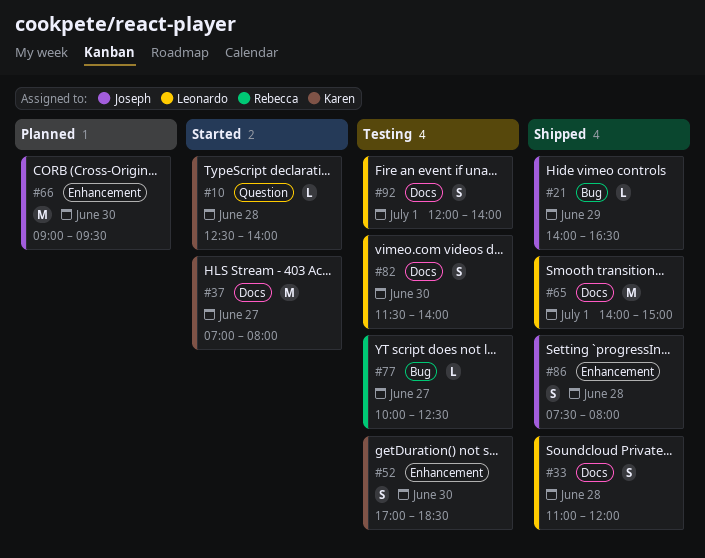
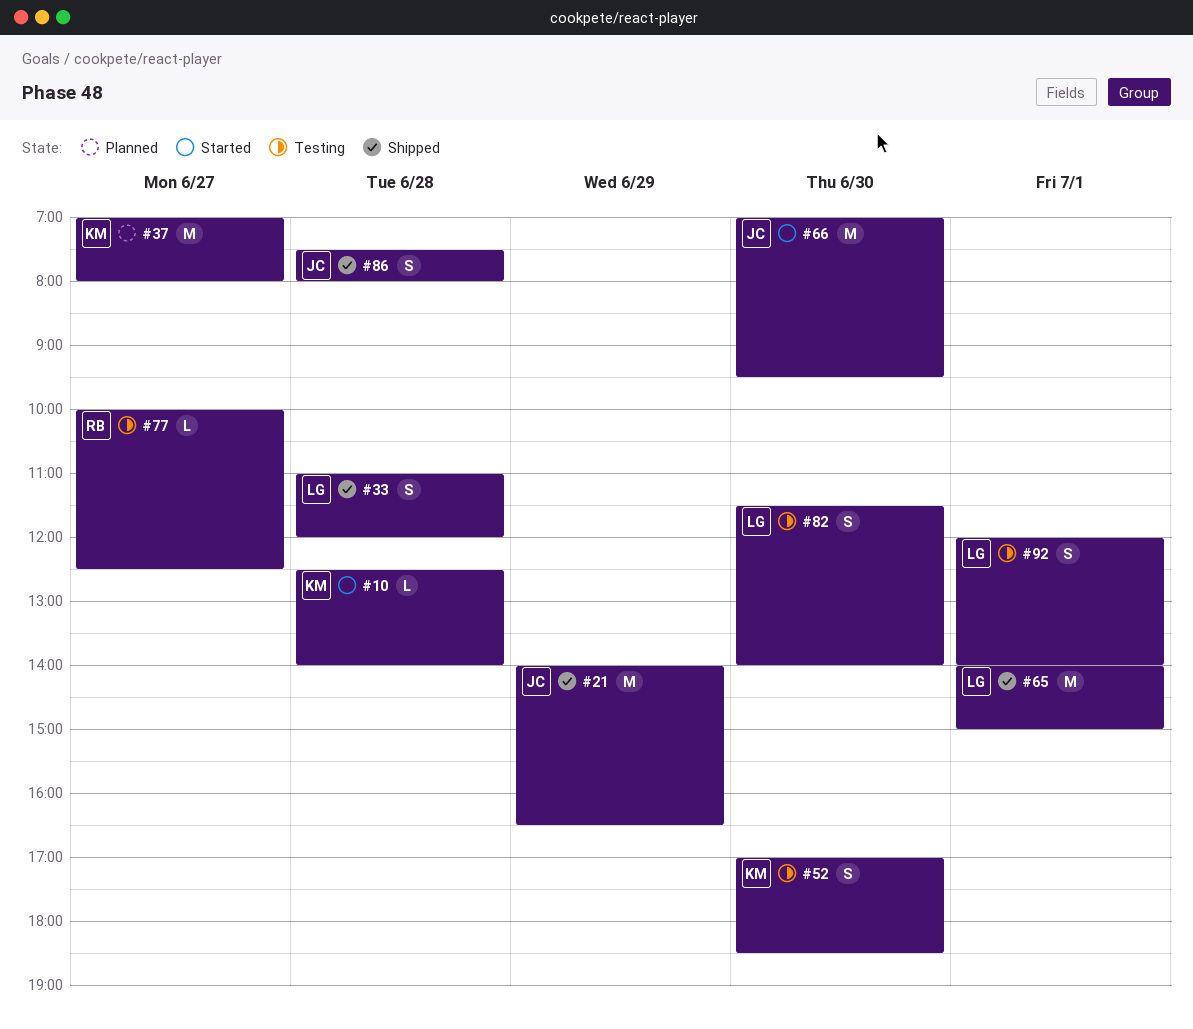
#21, estimate: L -> M
#37, status: Started -> Planned
#66, status: Planned -> Started
#66, begins: 09:00 -> 07:00

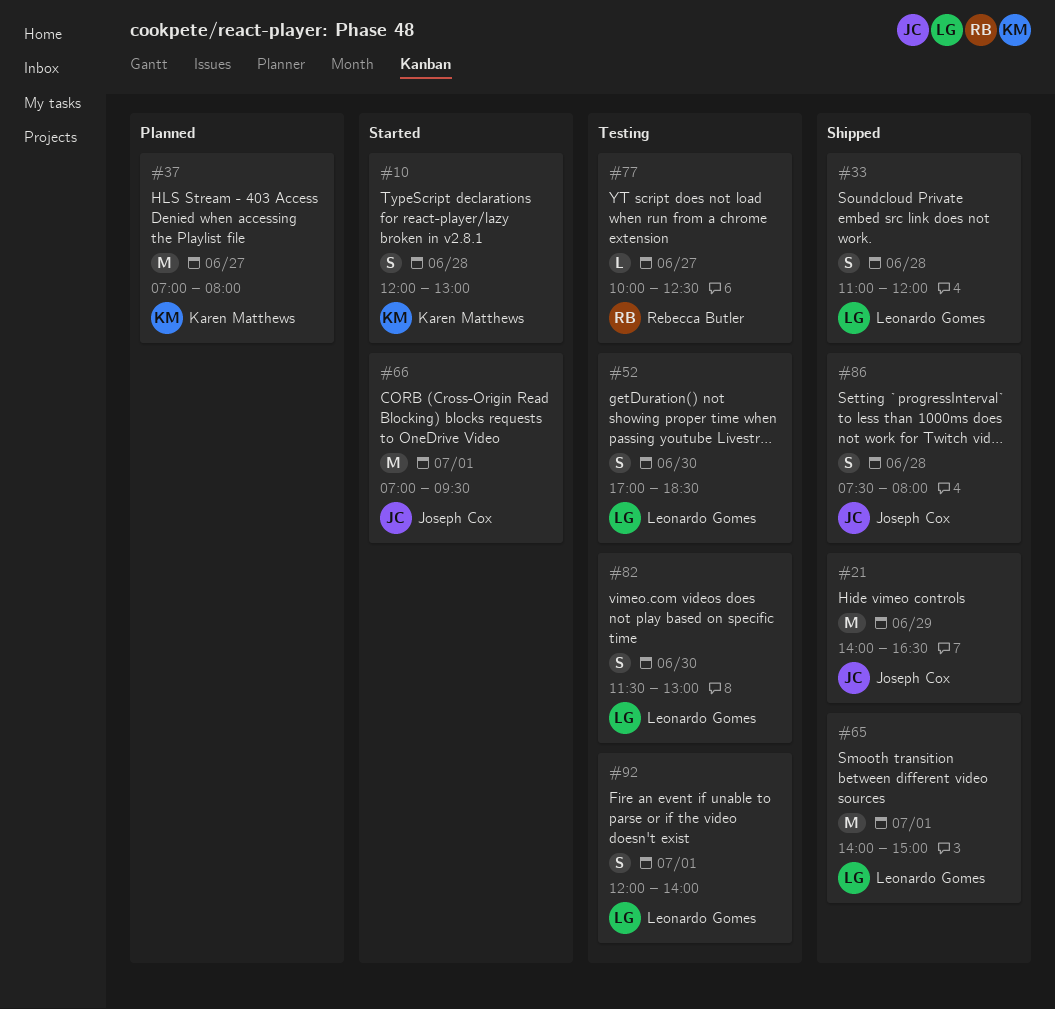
#10, estimate: L -> S
#10, begins: 12:30 -> 12:00
#10, ends: 14:00 -> 13:00
#52, owner: Karen Matthews -> Leonardo Gomes
#66, day: Jun 30 -> Jul 1
#82, ends: 14:00 -> 13:00

